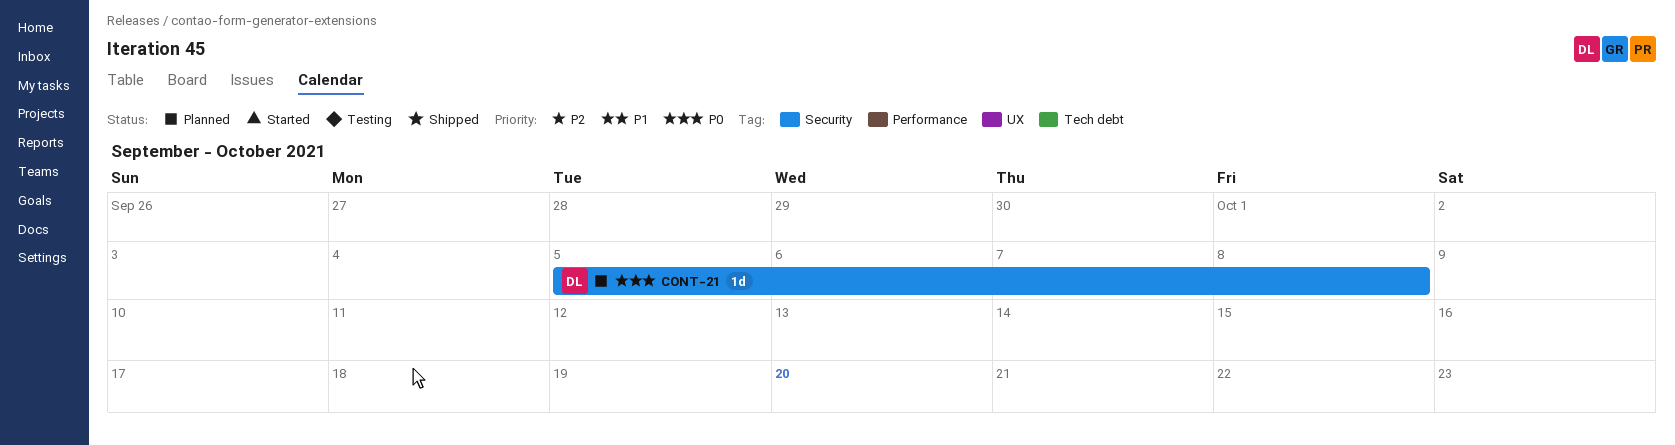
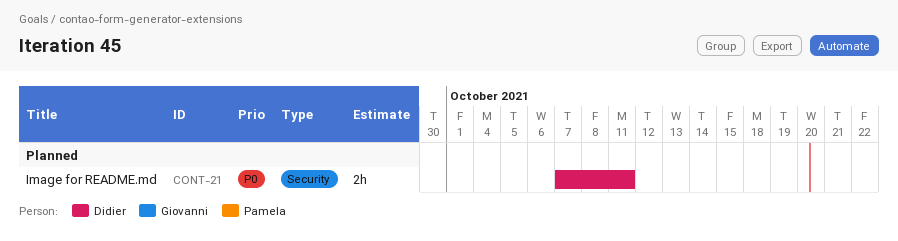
CONT-21, estimate: 1d -> 2h
CONT-21, start: Oct 5 -> Oct 7
CONT-21, due: Oct 8 -> Oct 11

